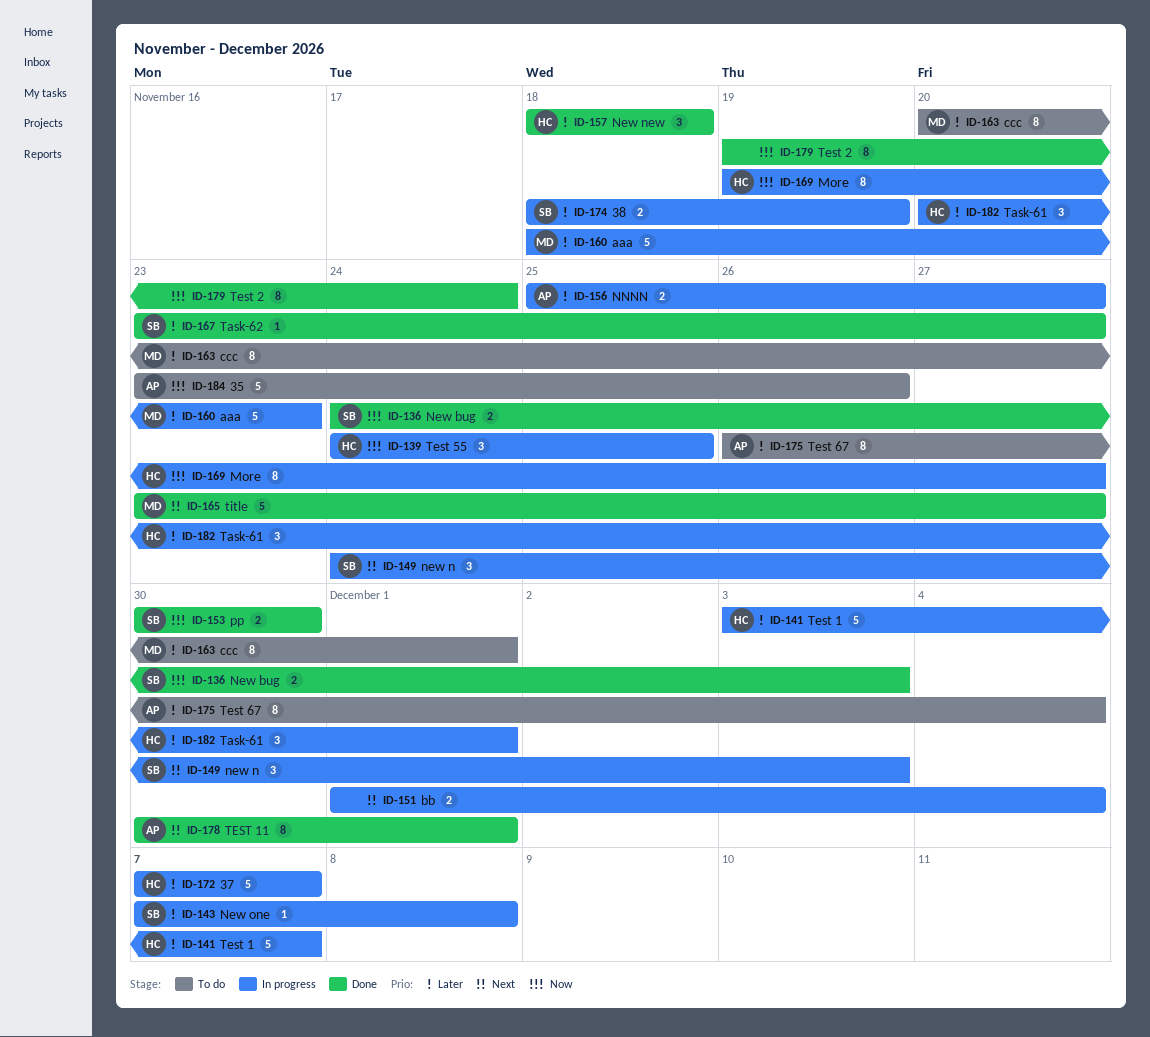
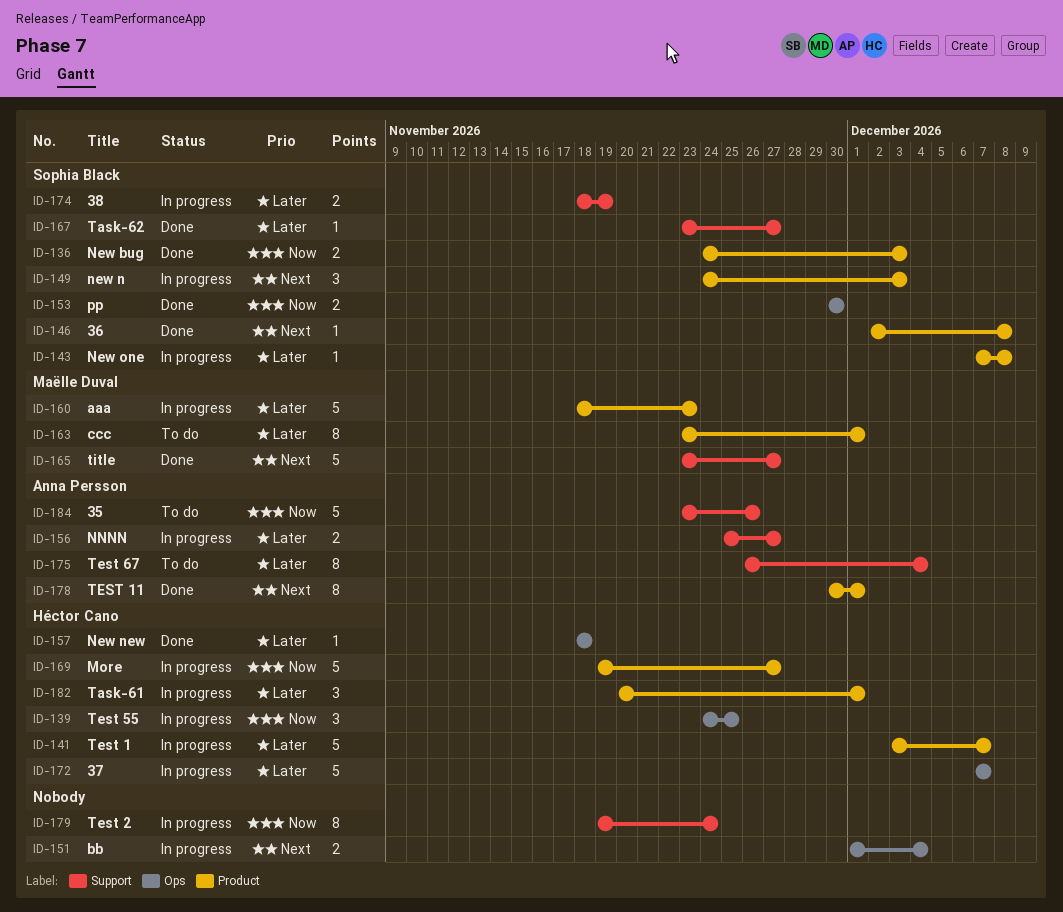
ID-146: none -> present
ID-157, estimate: 3 -> 1
ID-163, start: Nov 20 -> Nov 23
ID-169, estimate: 8 -> 5
ID-179, status: Done -> In progress

